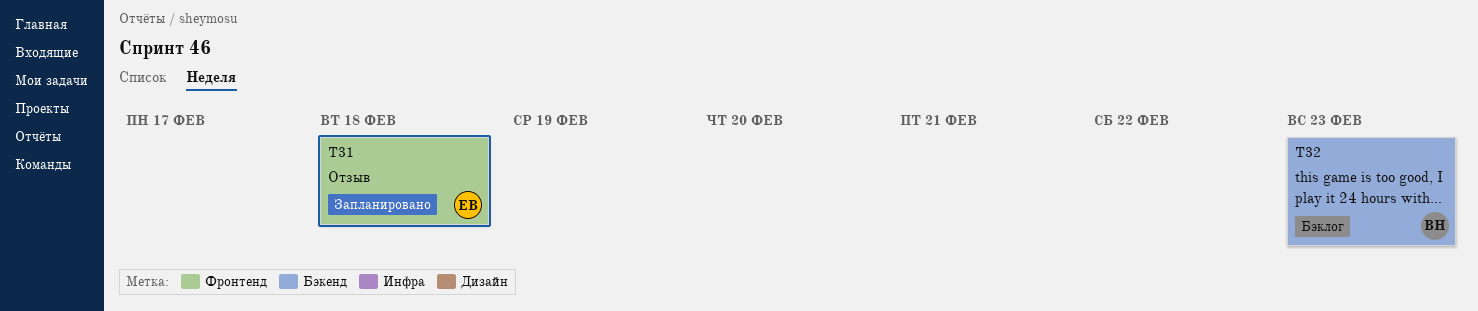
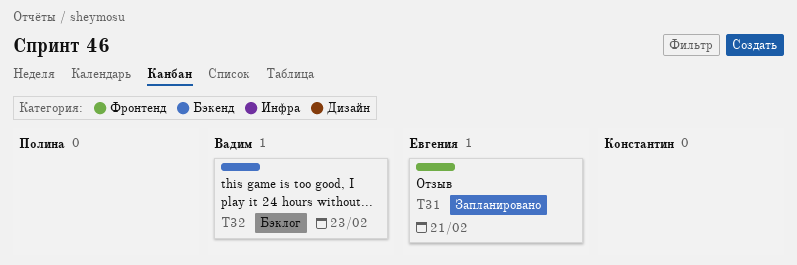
T31, due: Feb 18 -> Feb 21

